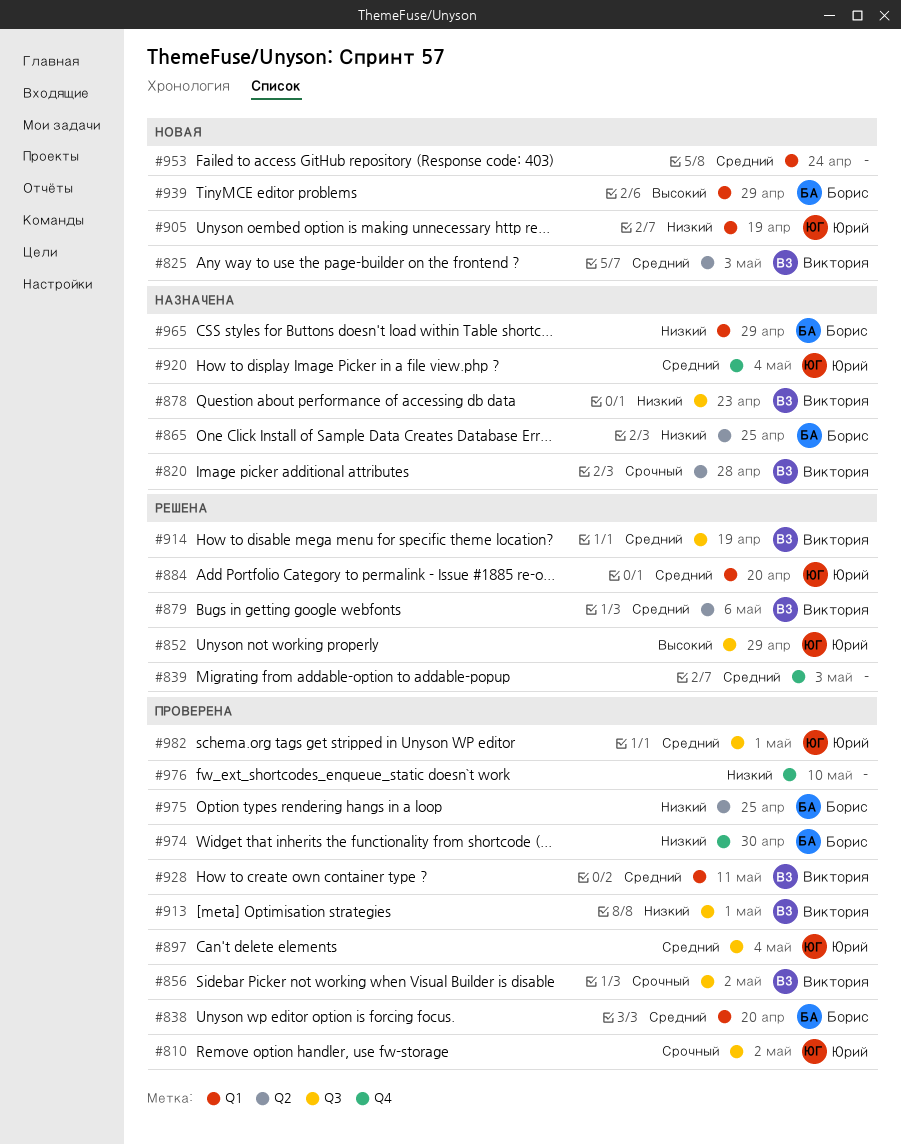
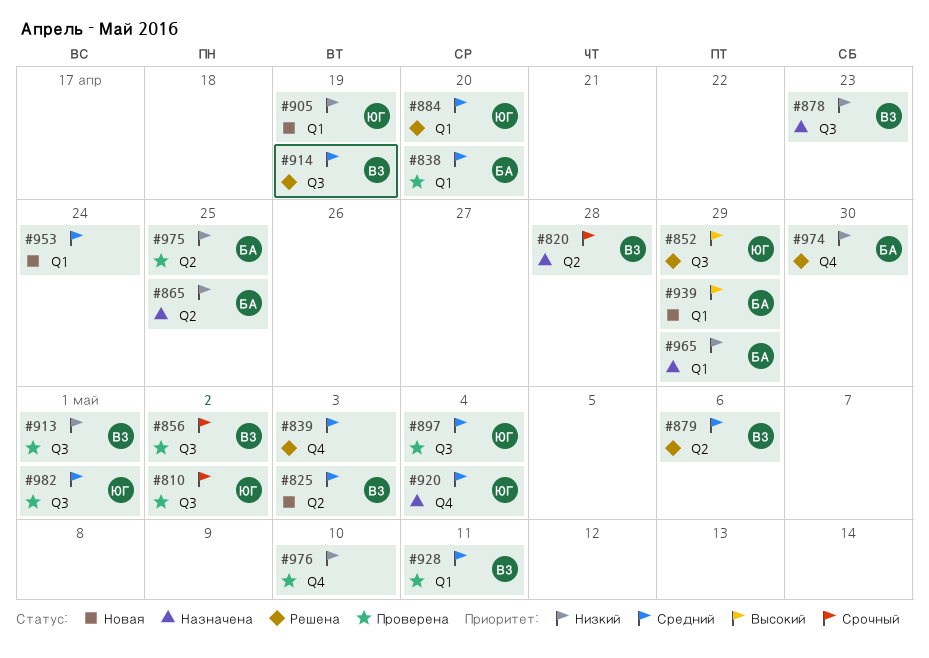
#974, status: Проверена -> Решена

